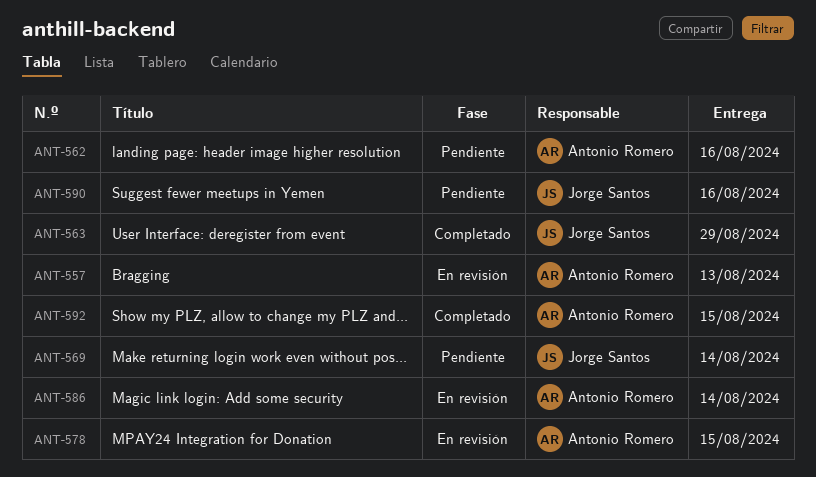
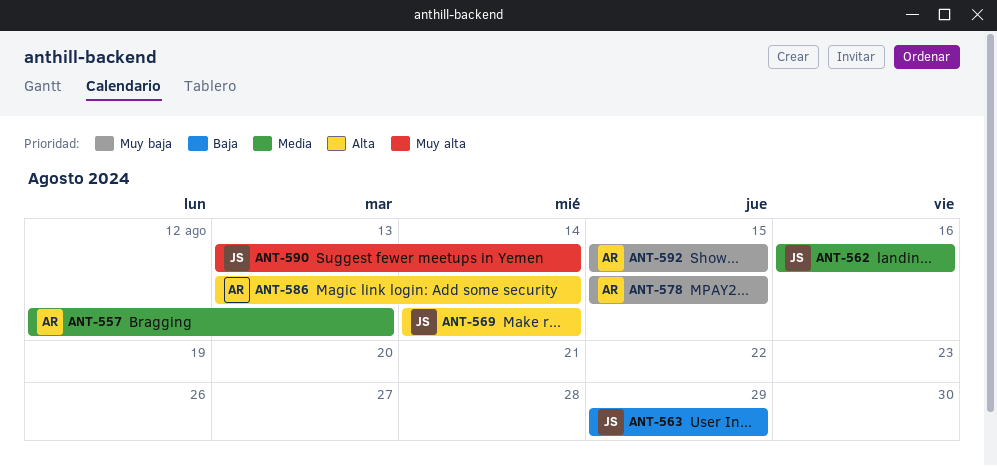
ANT-562, owner: Antonio Romero -> Jorge Santos
ANT-590, due: Aug 16 -> Aug 14

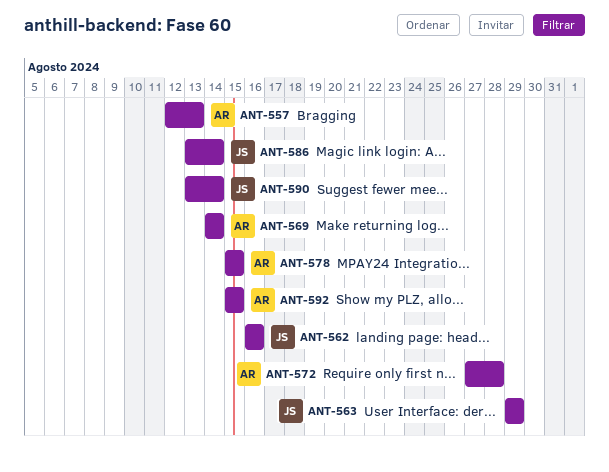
ANT-569, owner: JS -> AR
ANT-572: none -> present
ANT-586, owner: AR -> JS

